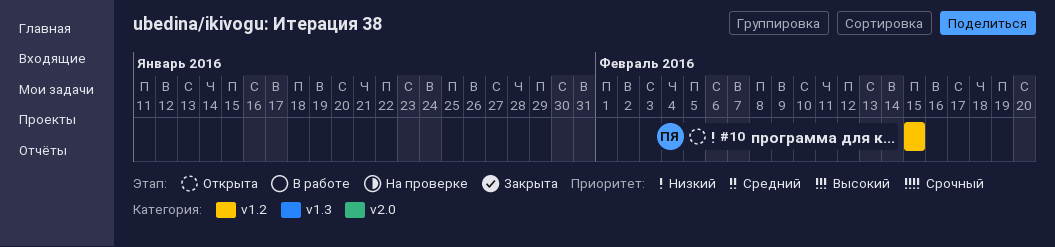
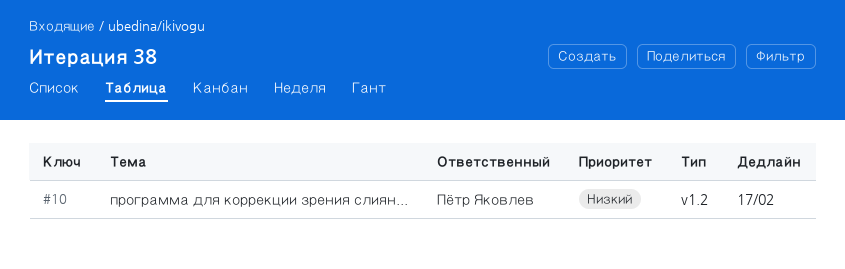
#10, due: Feb 15 -> Feb 17

